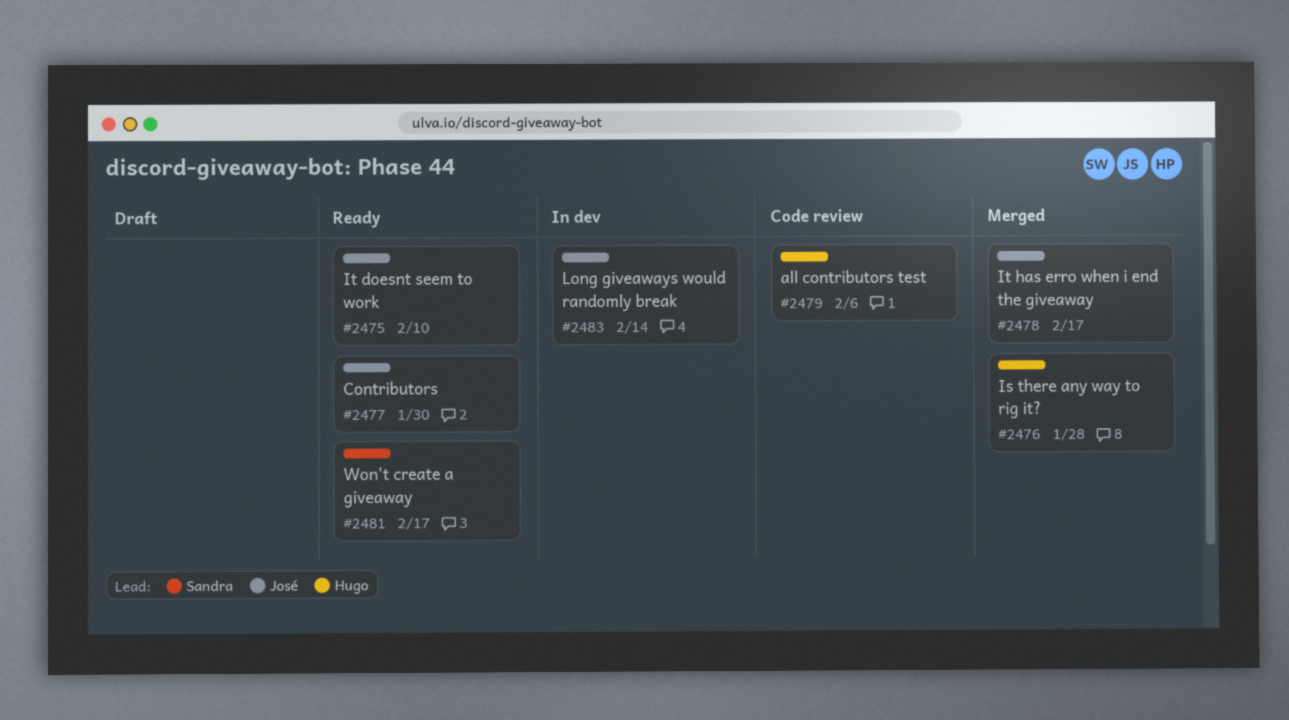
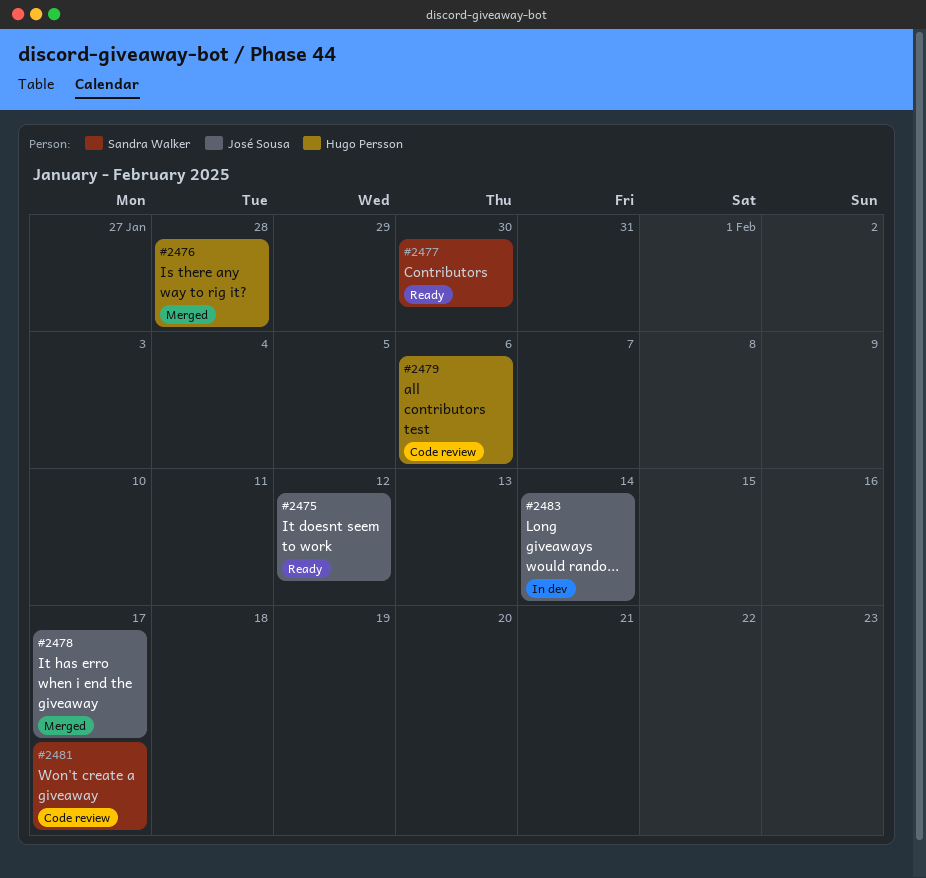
#2475, due: Feb 10 -> Feb 12
#2477, owner: José Sousa -> Sandra Walker
#2481, status: Ready -> Code review

